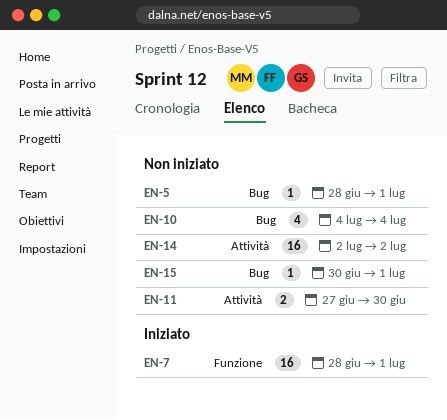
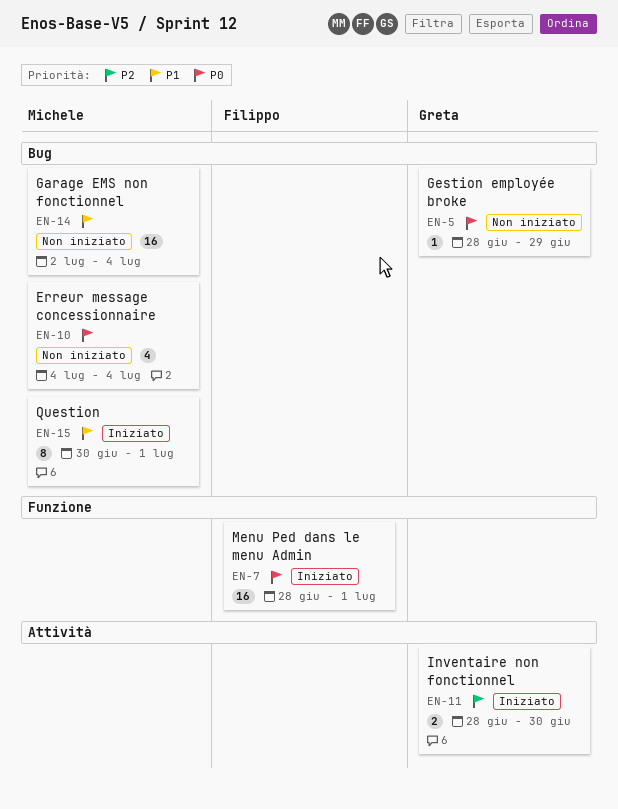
EN-5, due: Jul 1 -> Jun 29
EN-11, status: Non iniziato -> Iniziato
EN-11, start: Jun 27 -> Jun 28
EN-14, label: Attività -> Bug
EN-14, due: Jul 2 -> Jul 4
EN-15, status: Non iniziato -> Iniziato
EN-15, estimate: 1 -> 8

